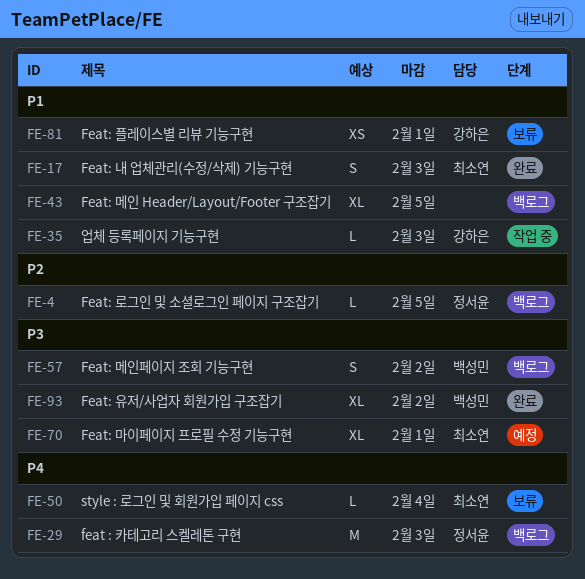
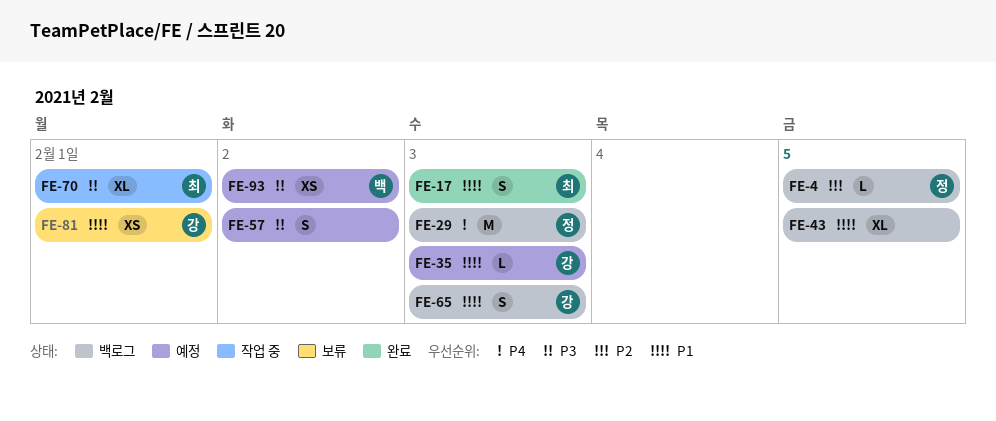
FE-35, status: 작업 중 -> 예정
FE-50: present -> none
FE-57, status: 백로그 -> 예정
FE-57, owner: 백성민 -> none
FE-65: none -> present
FE-70, status: 예정 -> 작업 중
FE-93, status: 완료 -> 예정
FE-93, estimate: XL -> XS

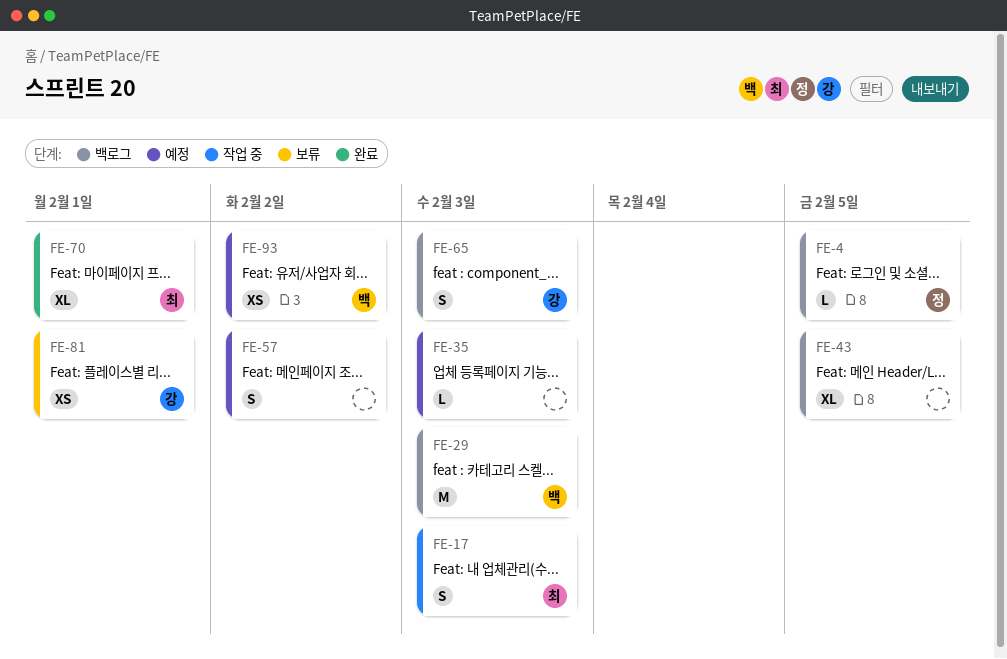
FE-17, status: 완료 -> 작업 중
FE-29, owner: 정 -> 백
FE-35, owner: 강 -> none
FE-70, status: 작업 중 -> 완료

